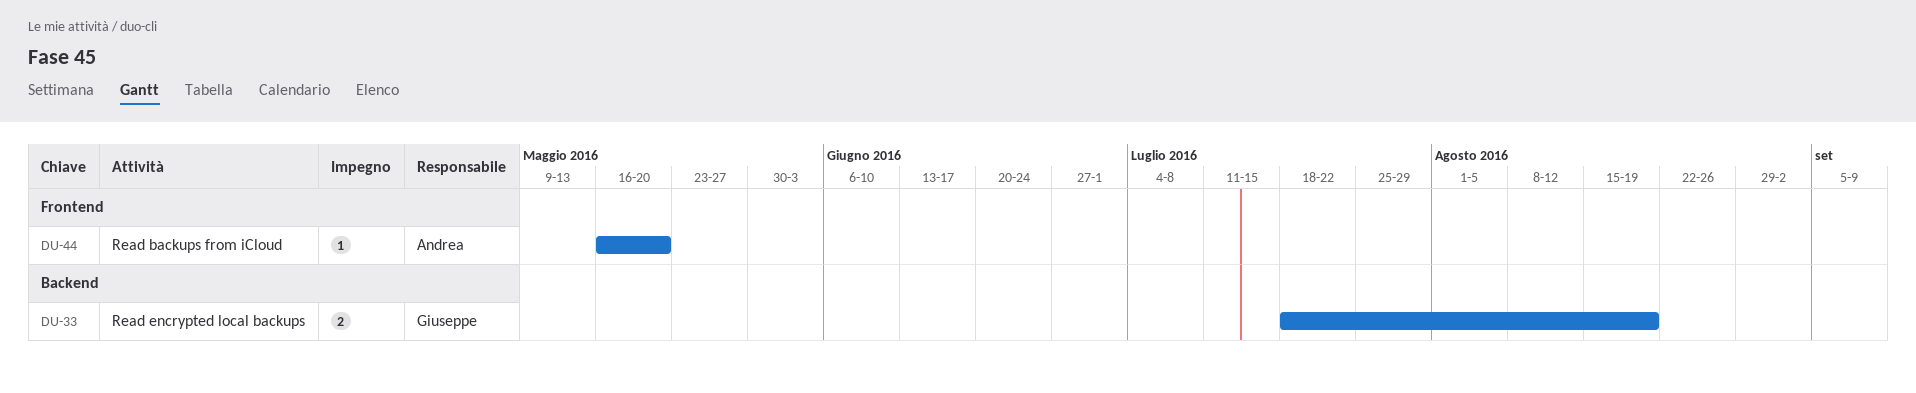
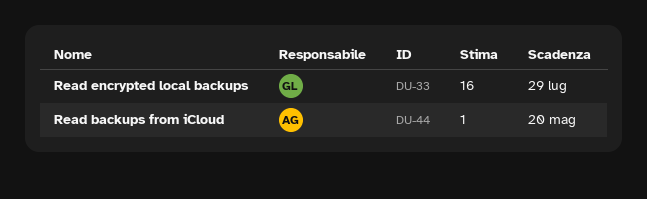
DU-33, estimate: 2 -> 16
DU-33, due: Aug 19 -> Jul 29

